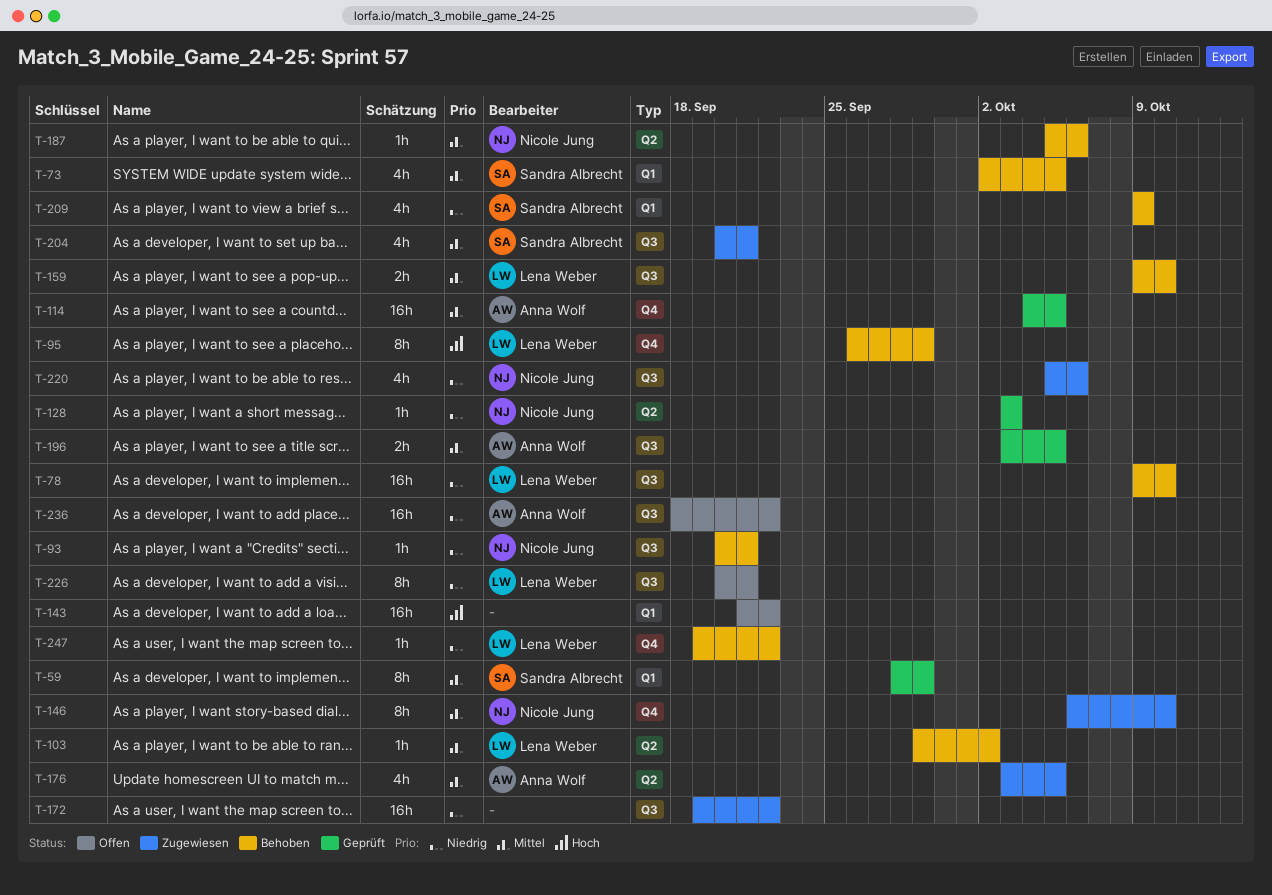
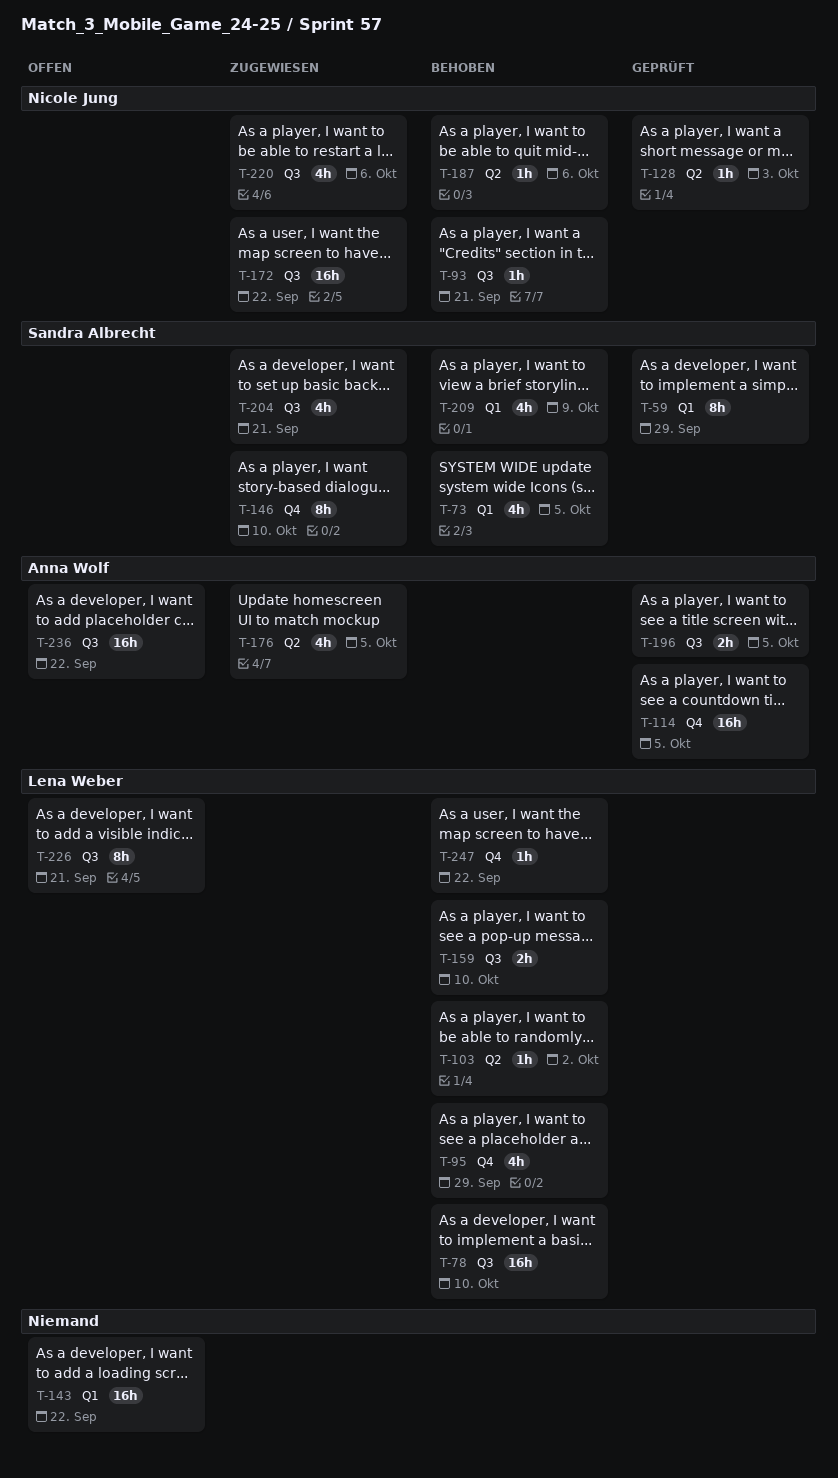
T-95, estimate: 8h -> 4h
T-146, owner: Nicole Jung -> Sandra Albrecht
T-172, owner: none -> Nicole Jung

